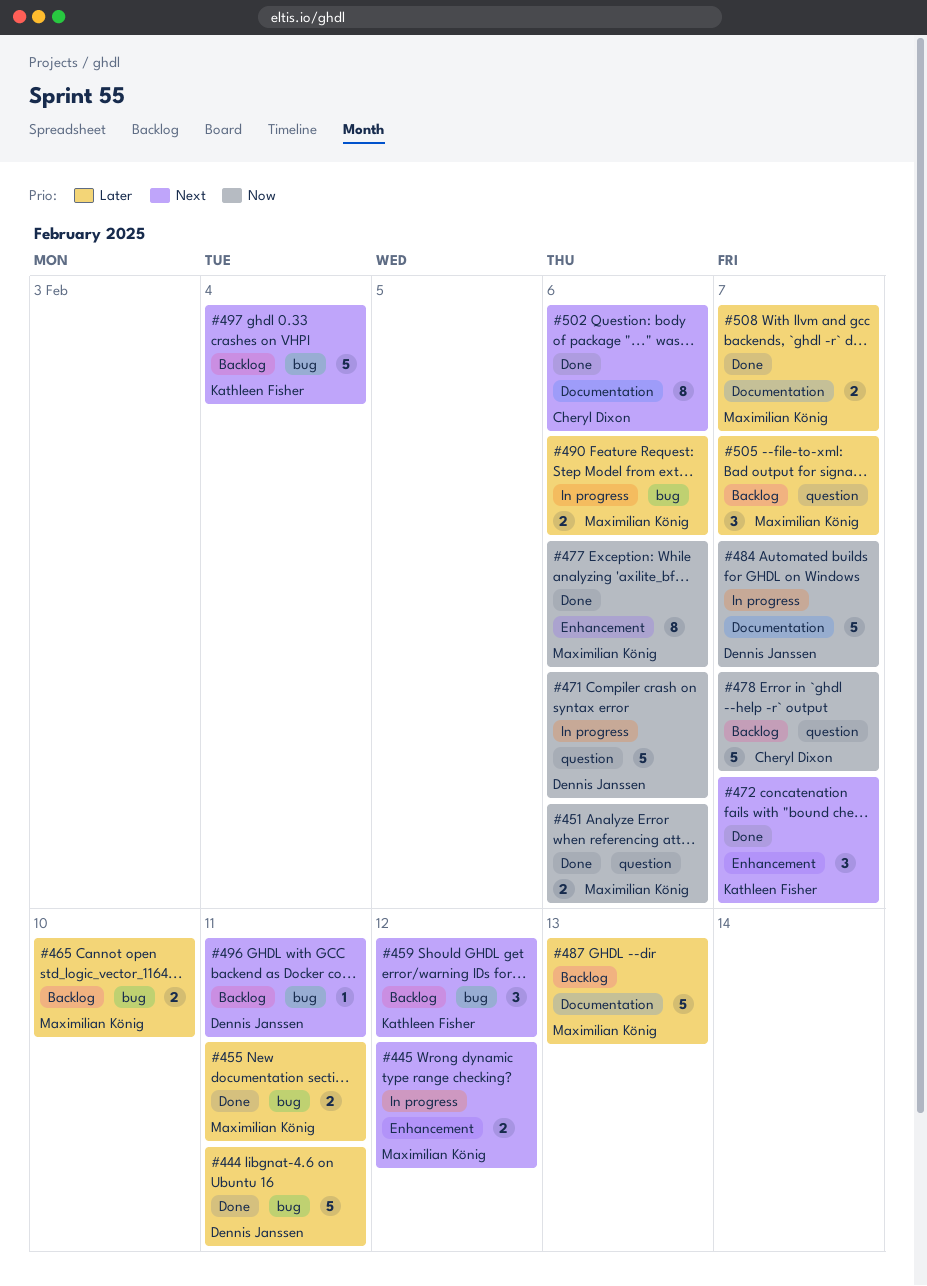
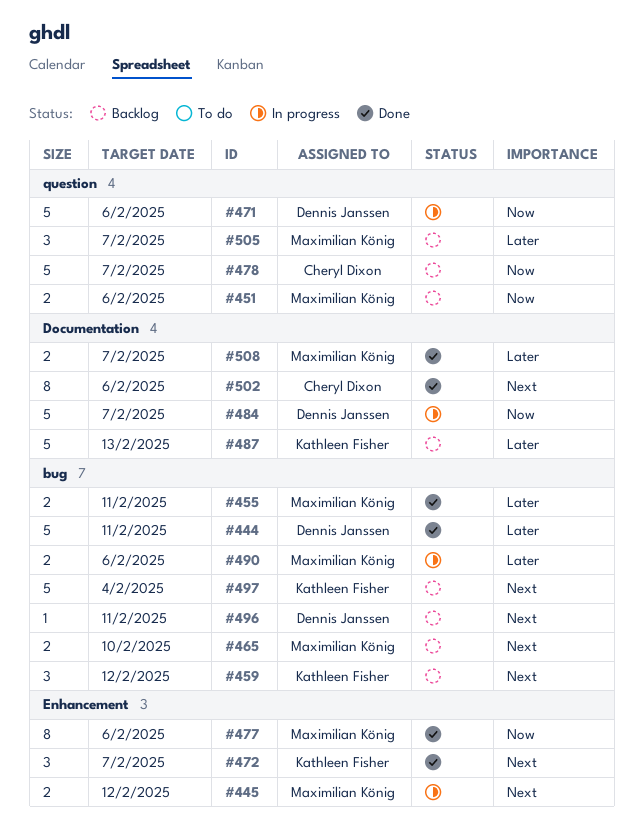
#451, status: Done -> Backlog
#465, priority: Later -> Next
#487, owner: Maximilian König -> Kathleen Fisher

